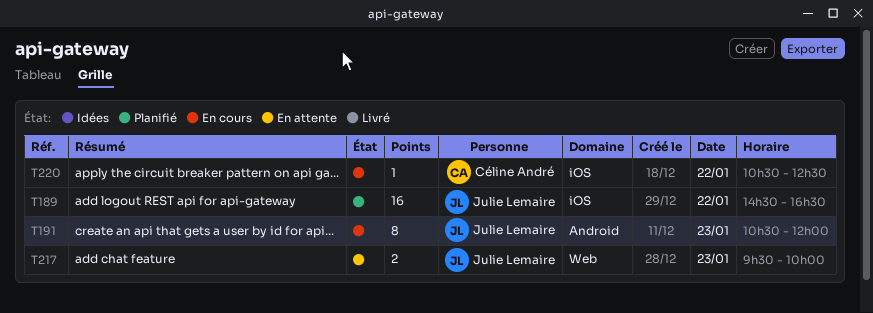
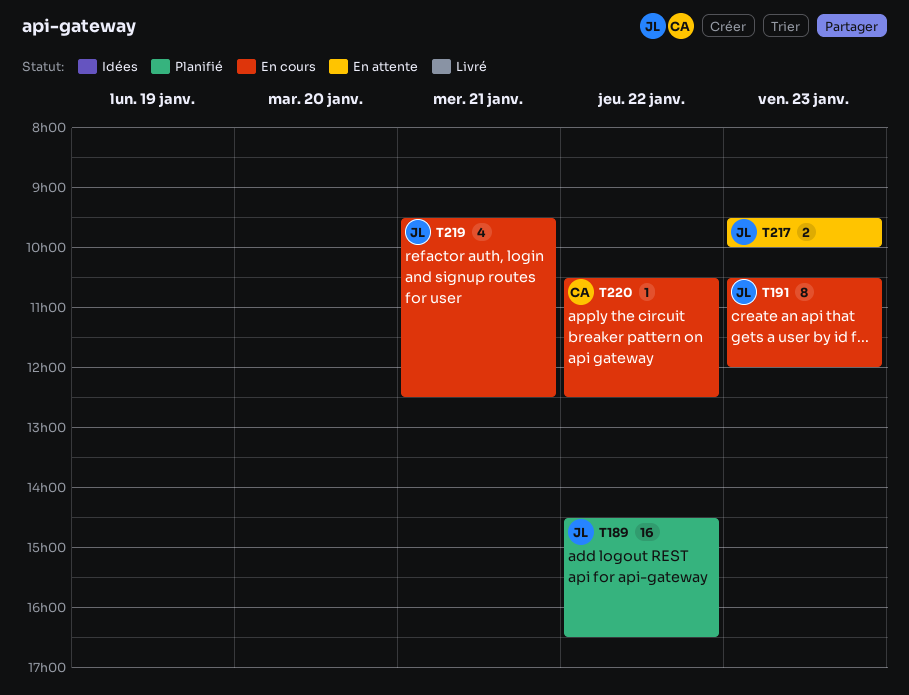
T219: none -> present

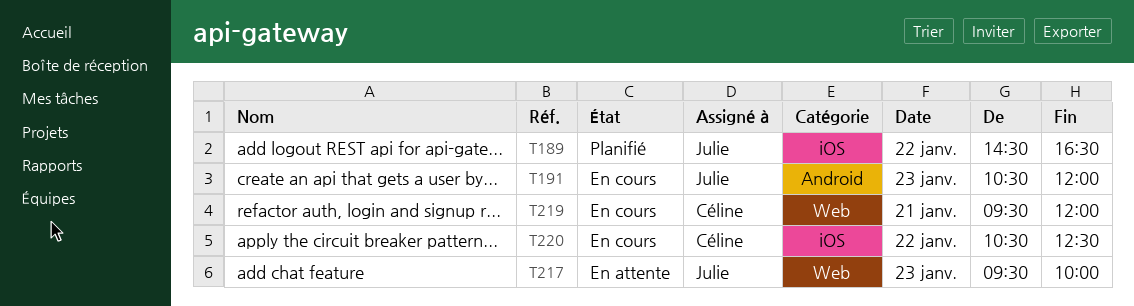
T219, owner: Julie -> Céline
T219, ends: 12:30 -> 12:00

